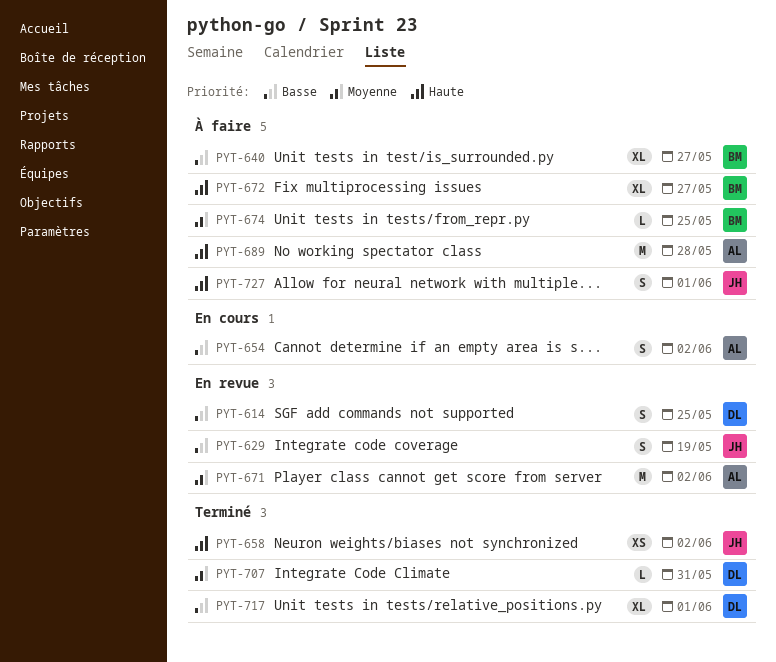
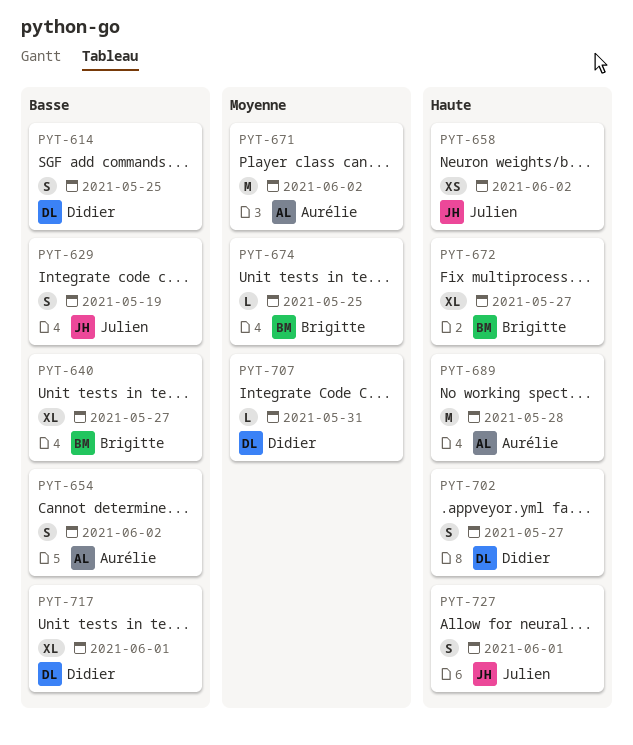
PYT-702: none -> present

